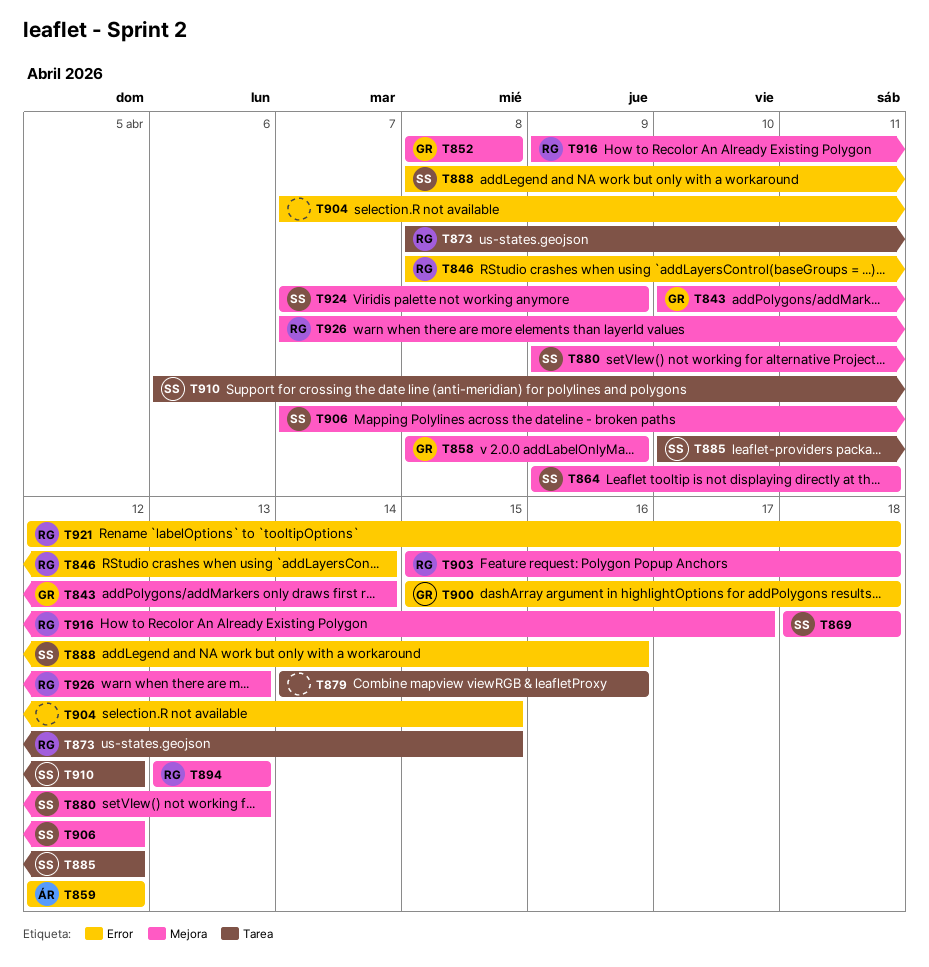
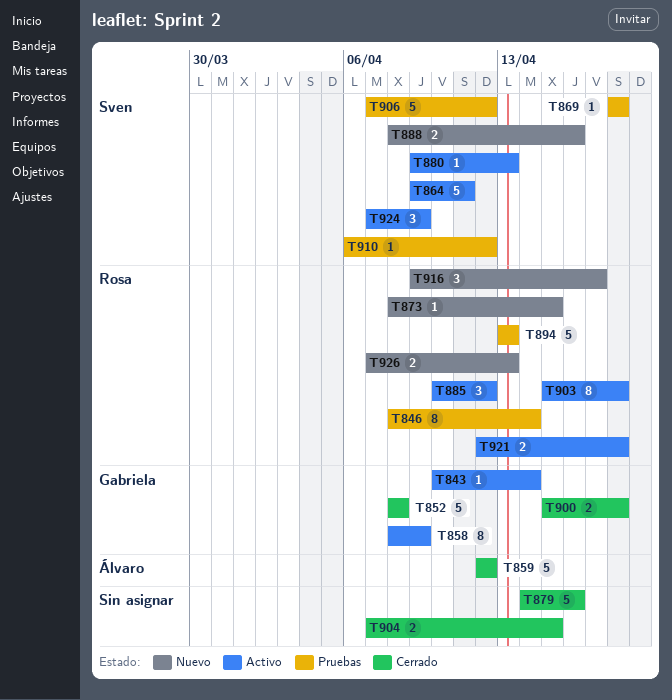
T885, owner: Sven -> Rosa

